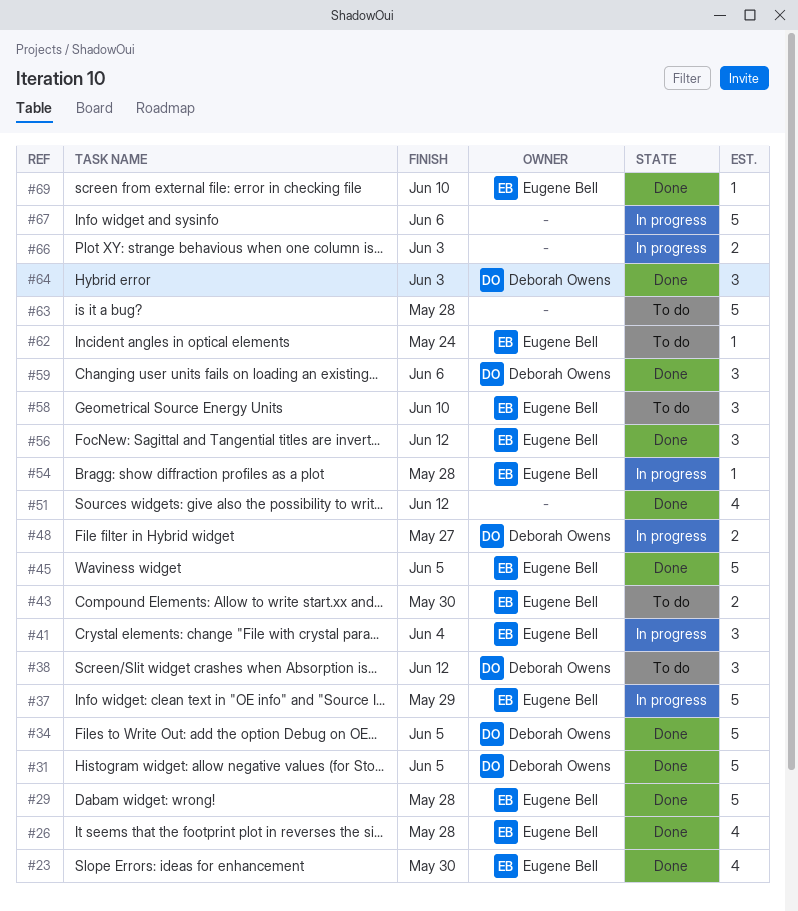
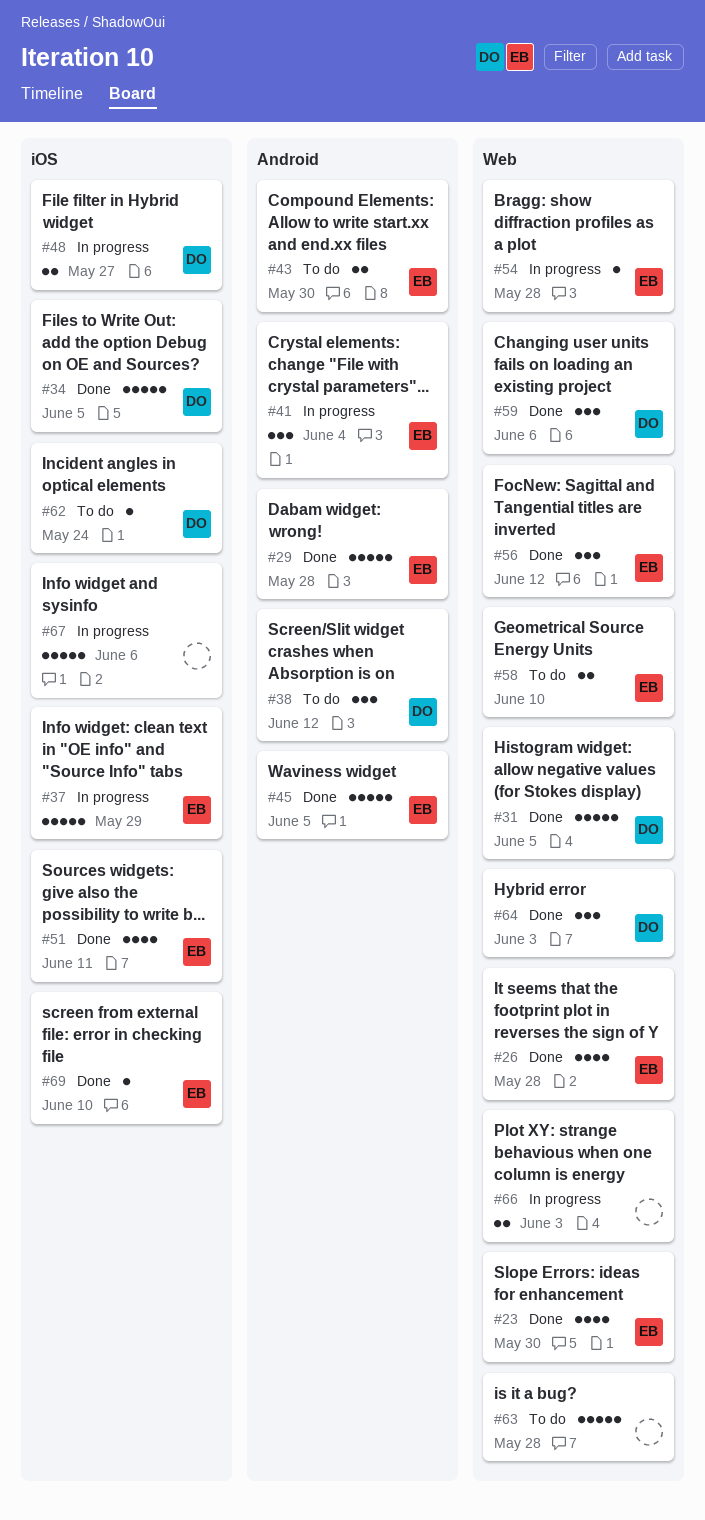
#51, owner: none -> Eugene Bell
#51, due: Jun 12 -> Jun 11
#58, estimate: 3 -> 2
#62, owner: Eugene Bell -> Deborah Owens

